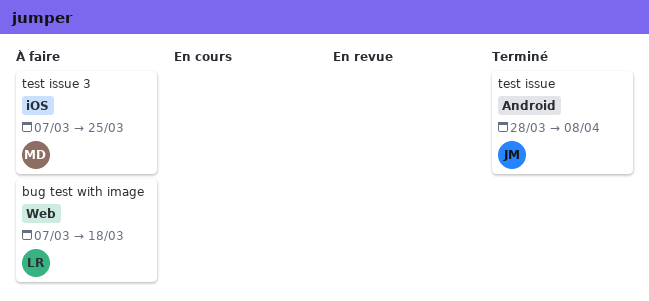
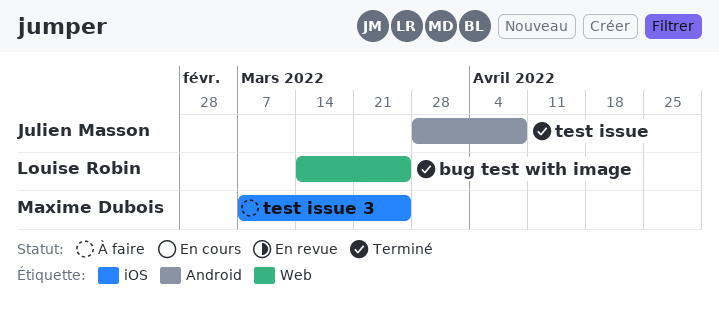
bug test with image, status: À faire -> Terminé
bug test with image, start: Mar 7 -> Mar 14
bug test with image, due: Mar 18 -> Mar 25

